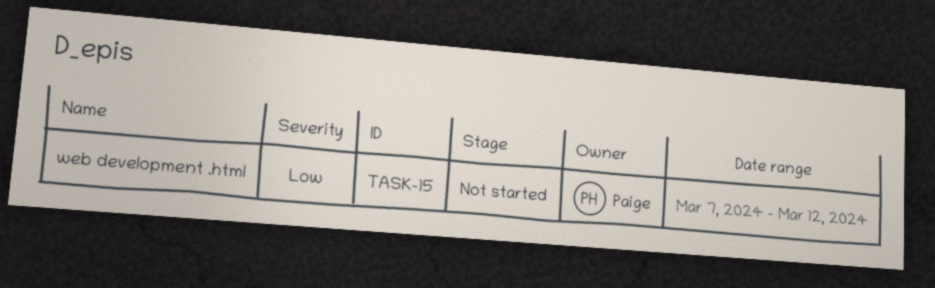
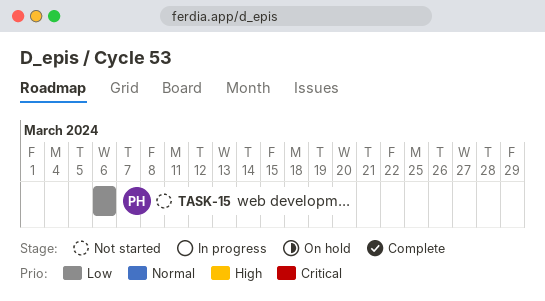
TASK-15, start: Mar 7 -> Mar 6
TASK-15, due: Mar 12 -> Mar 6

